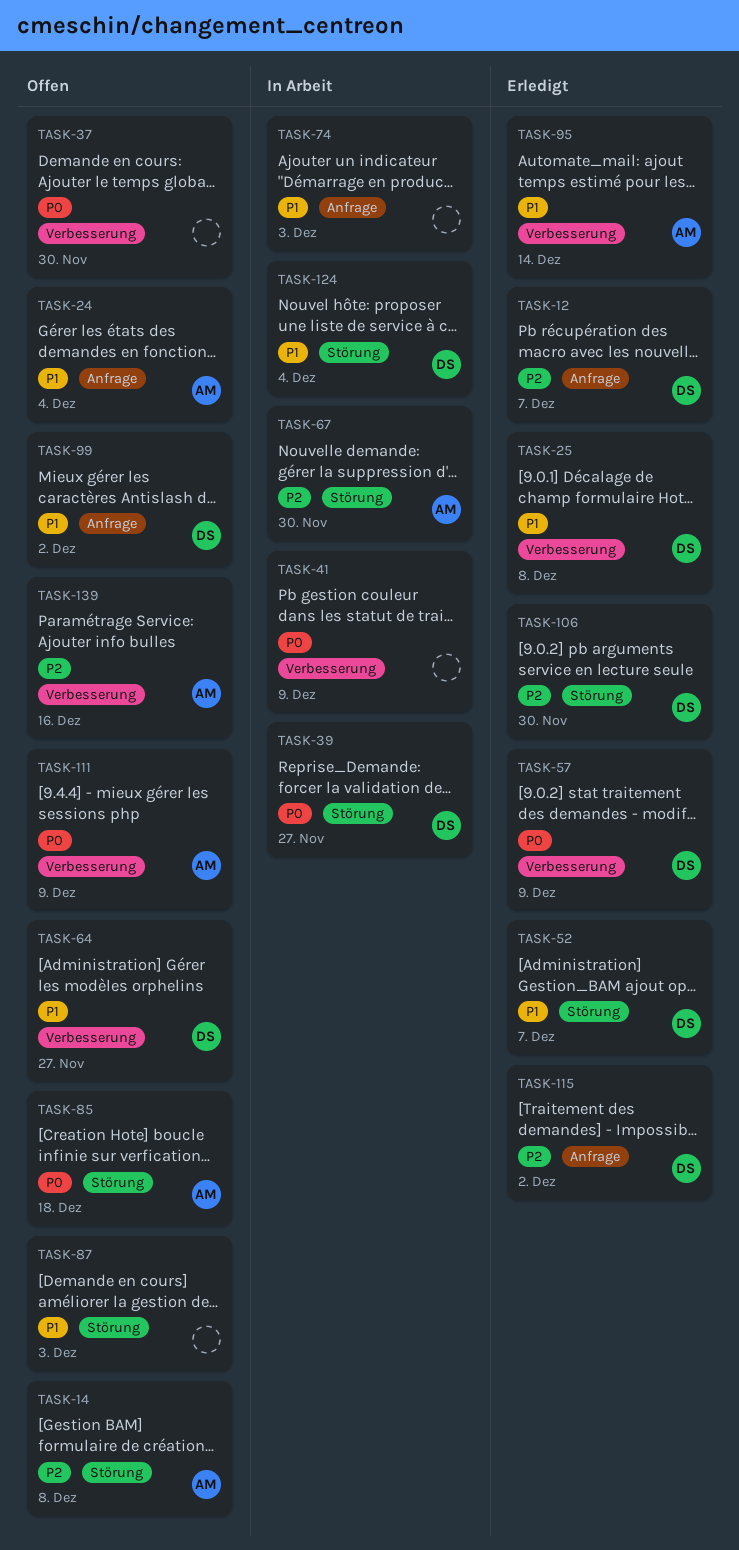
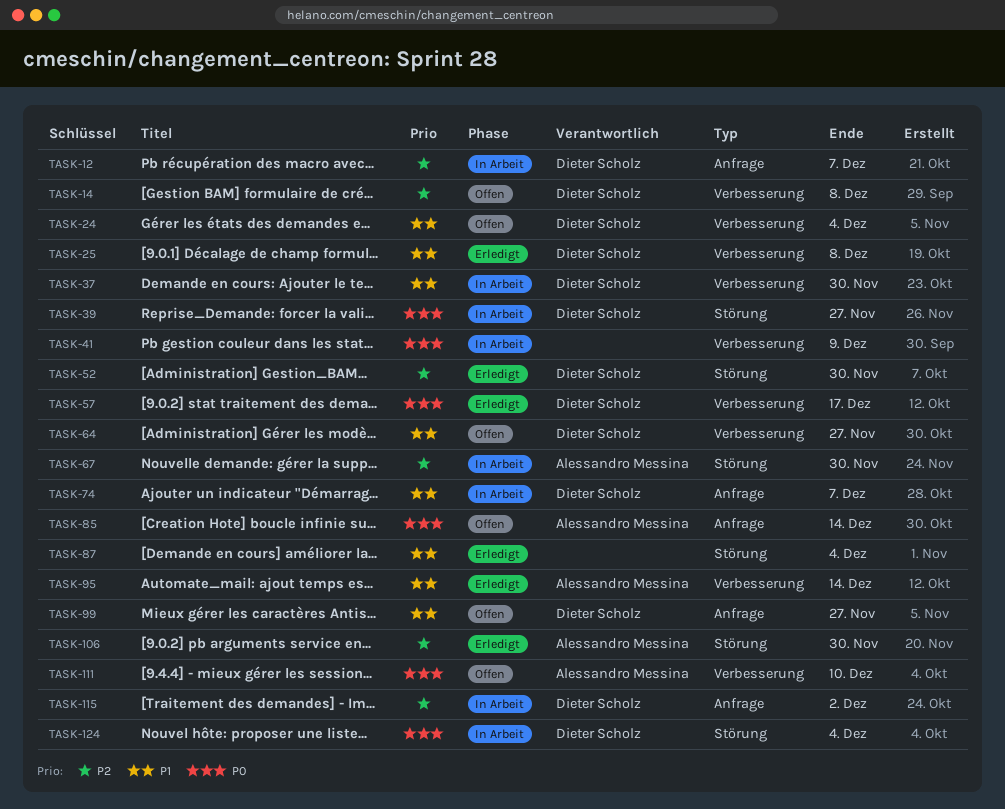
TASK-12, status: Erledigt -> In Arbeit
TASK-14, owner: Alessandro Messina -> Dieter Scholz
TASK-14, label: Störung -> Verbesserung
TASK-24, owner: Alessandro Messina -> Dieter Scholz
TASK-24, label: Anfrage -> Verbesserung
TASK-37, status: Offen -> In Arbeit
TASK-37, owner: none -> Dieter Scholz
TASK-37, priority: P0 -> P1
TASK-52, priority: P1 -> P2
TASK-52, due: Dec 7 -> Nov 30
TASK-57, due: Dec 9 -> Dec 17
TASK-74, owner: none -> Dieter Scholz
TASK-74, due: Dec 3 -> Dec 7
TASK-85, label: Störung -> Anfrage
TASK-85, due: Dec 18 -> Dec 14
TASK-87, status: Offen -> Erledigt
TASK-87, due: Dec 3 -> Dec 4
TASK-99, due: Dec 2 -> Nov 27
TASK-106, owner: Dieter Scholz -> Alessandro Messina
TASK-111, due: Dec 9 -> Dec 10
TASK-115, status: Erledigt -> In Arbeit
TASK-124, priority: P1 -> P0
TASK-139: present -> none

